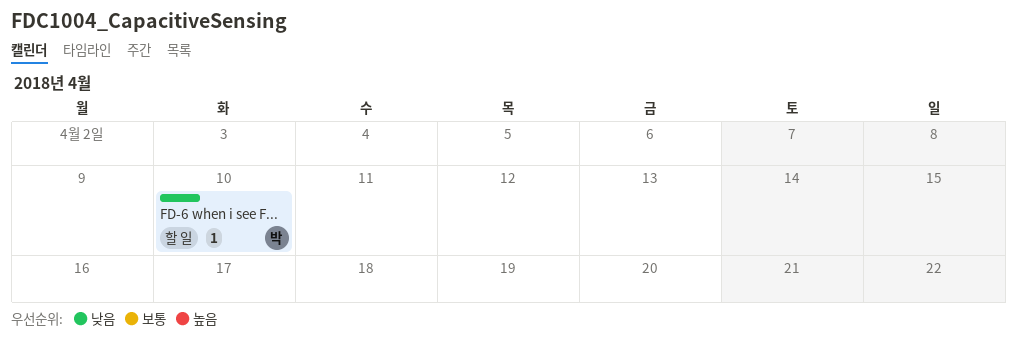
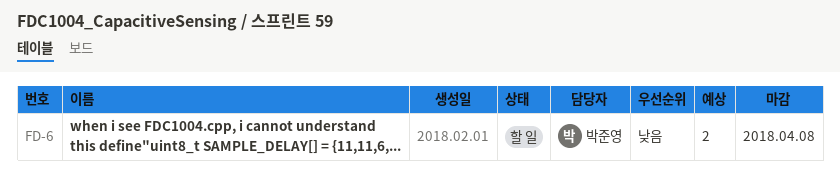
FD-6, estimate: 1 -> 2
FD-6, due: Apr 10 -> Apr 8

